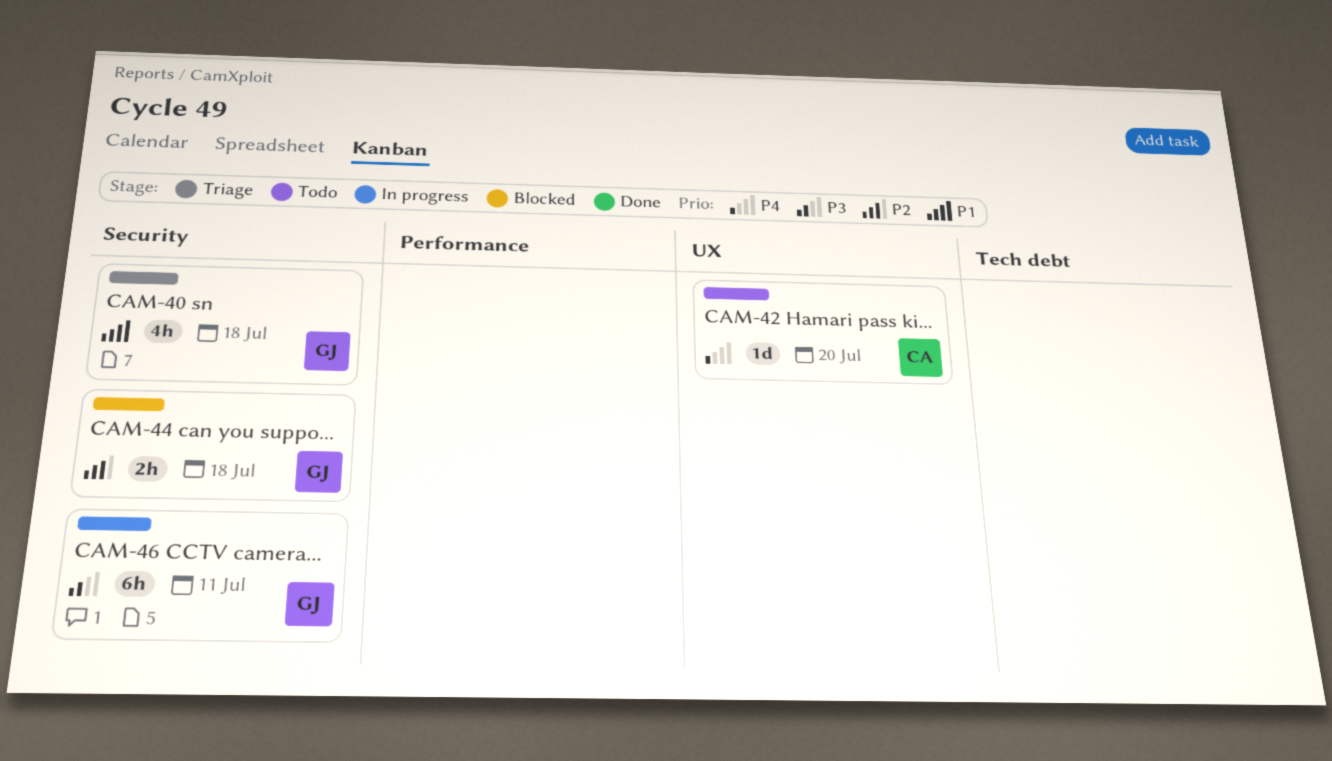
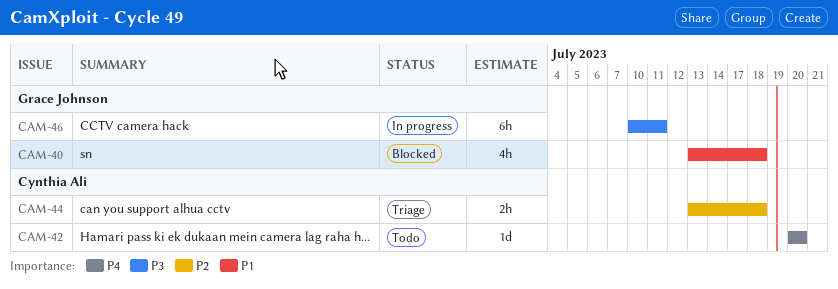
CAM-40, status: Triage -> Blocked
CAM-44, status: Blocked -> Triage
CAM-44, owner: Grace Johnson -> Cynthia Ali

